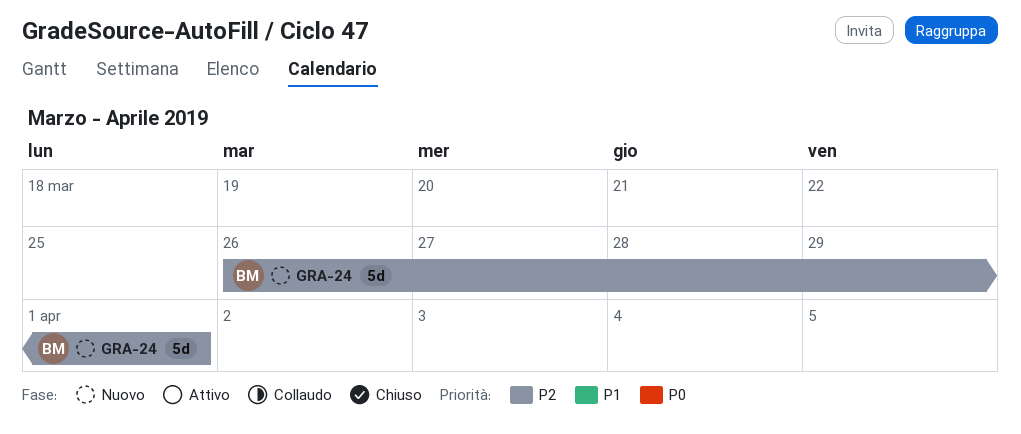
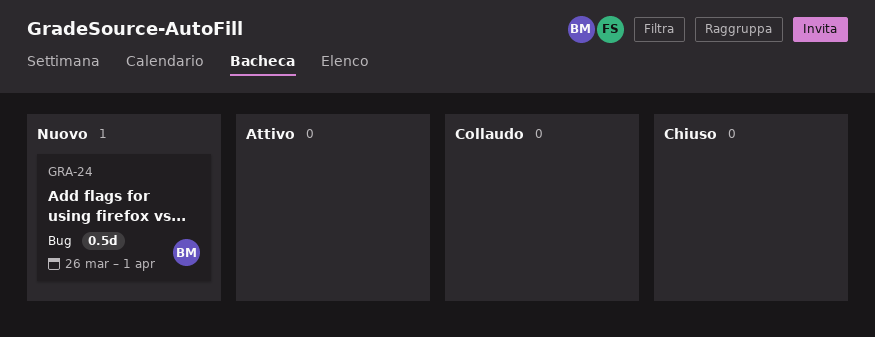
GRA-24, estimate: 5d -> 0.5d

